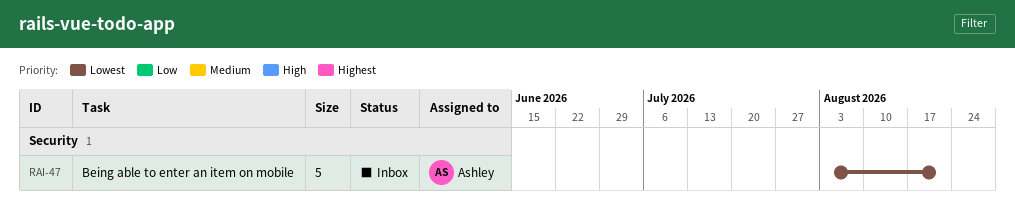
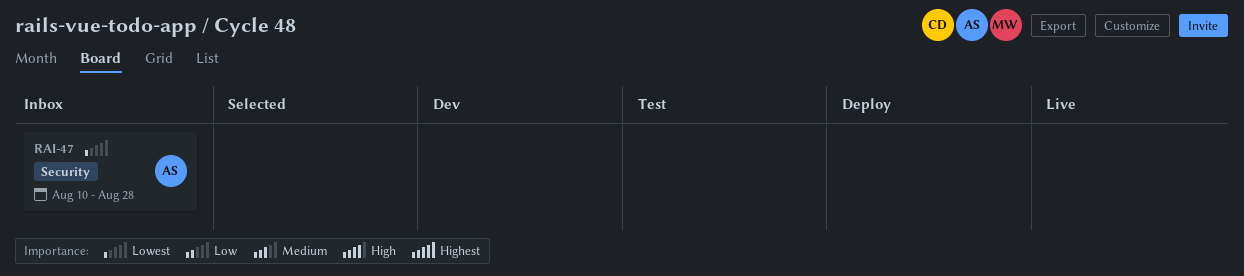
RAI-47, start: Aug 3 -> Aug 10
RAI-47, due: Aug 21 -> Aug 28

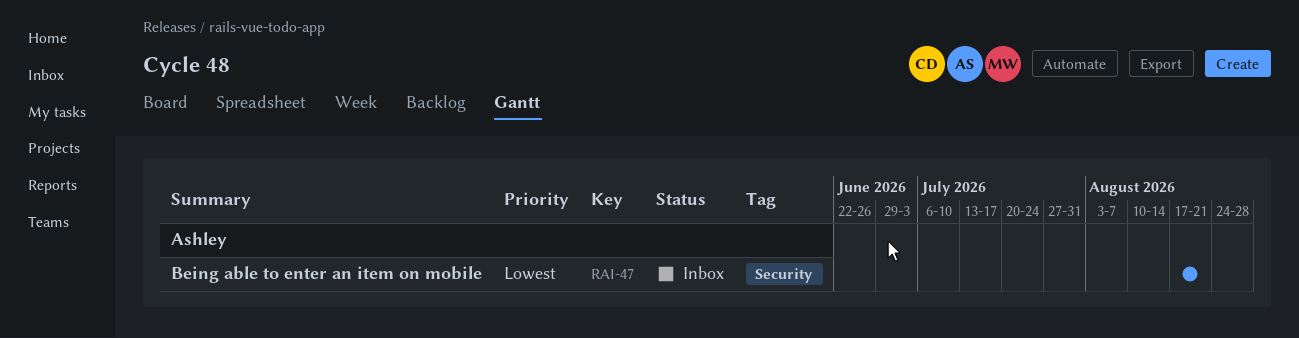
RAI-47, start: Aug 10 -> Aug 17
RAI-47, due: Aug 28 -> Aug 21

